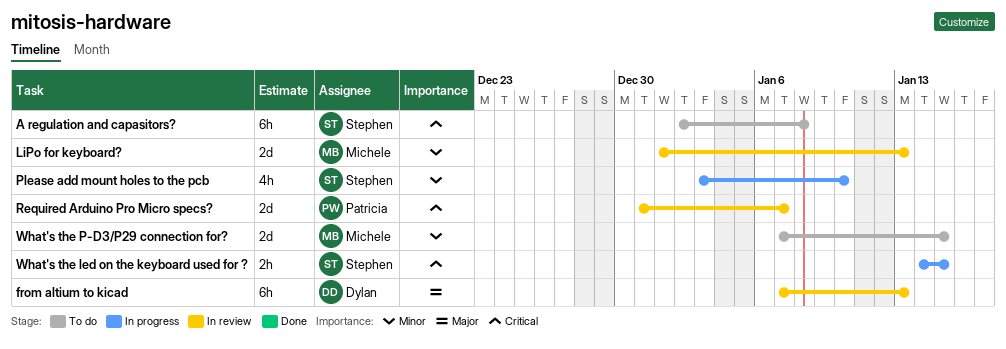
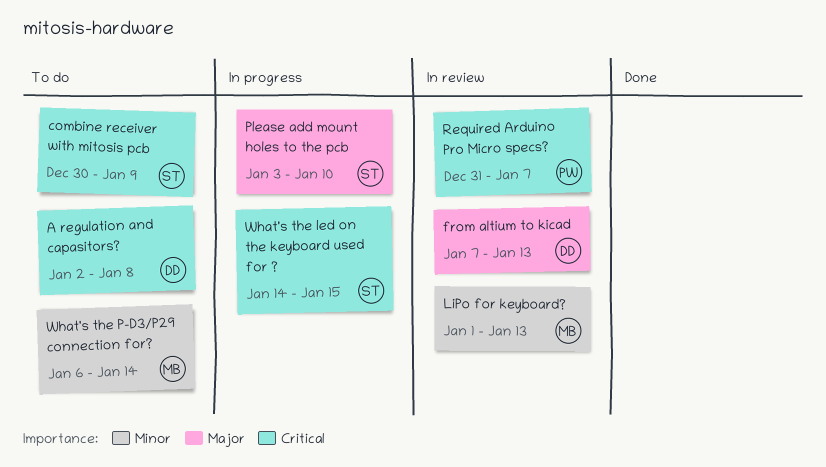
A regulation and capasitors?, owner: Stephen -> Dylan
combine receiver with mitosis pcb: none -> present
Please add mount holes to the pcb, priority: Minor -> Major
What's the P-D3/P29 connection for?, start: Jan 7 -> Jan 6
What's the P-D3/P29 connection for?, due: Jan 15 -> Jan 14

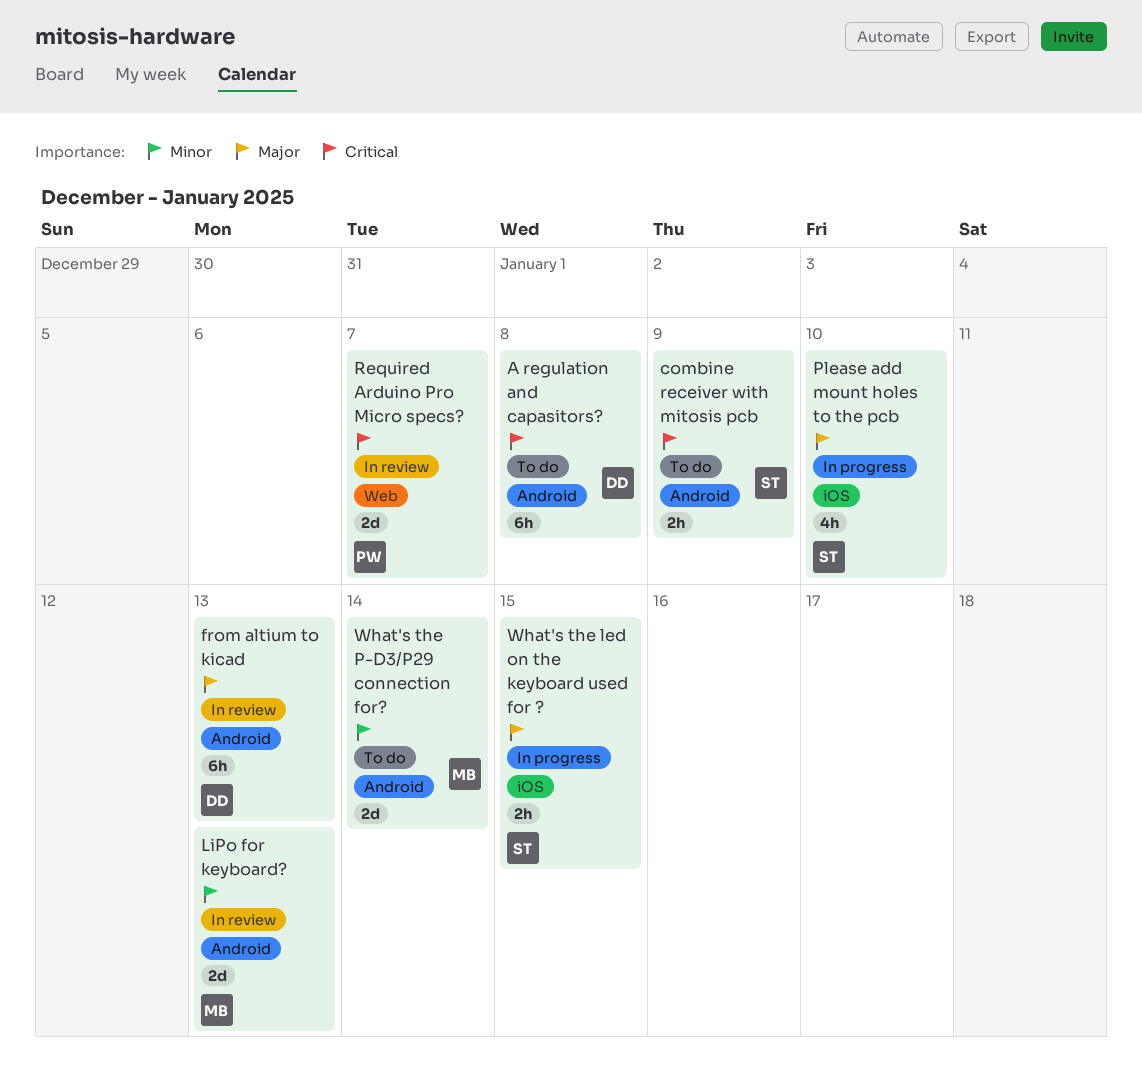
What's the led on the keyboard used for ?, priority: Critical -> Major

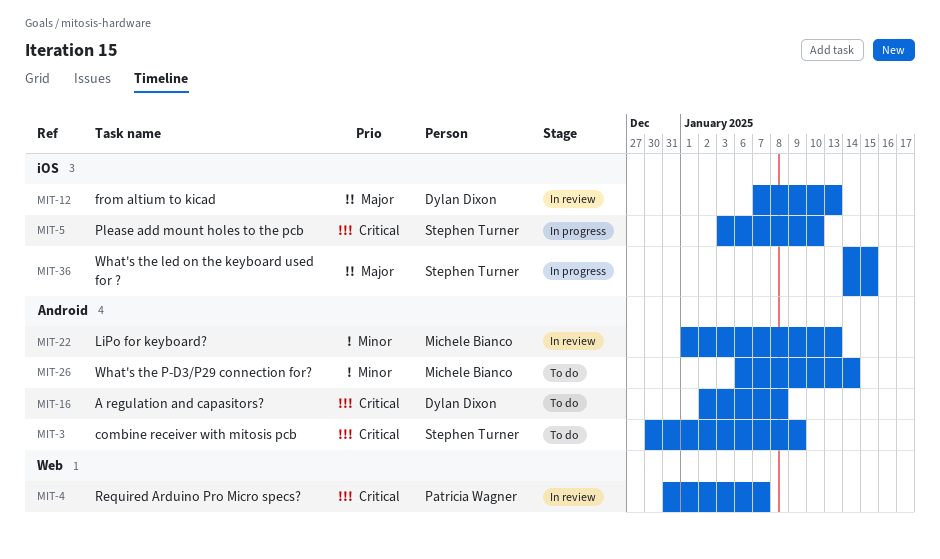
from altium to kicad, label: Android -> iOS
Please add mount holes to the pcb, priority: Major -> Critical

